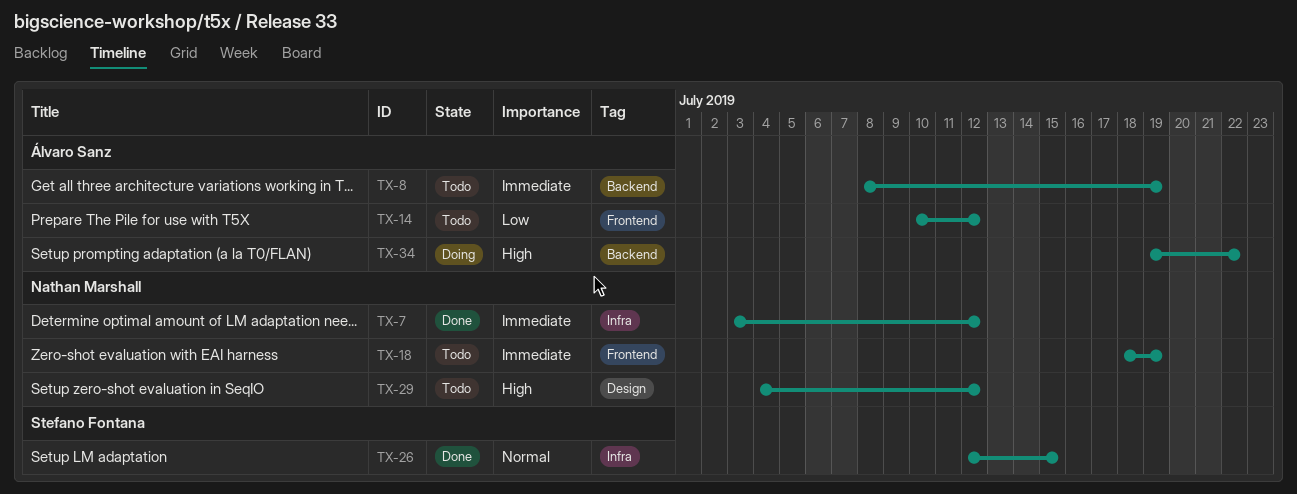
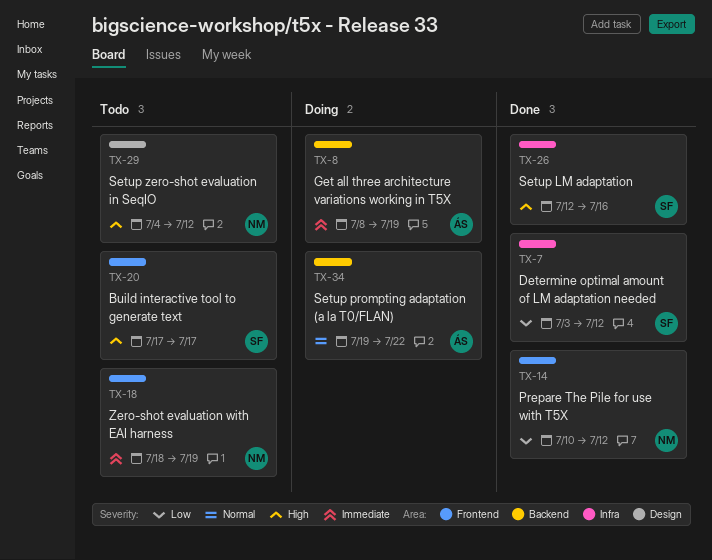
TX-7, owner: Nathan Marshall -> Stefano Fontana
TX-7, priority: Immediate -> Low
TX-8, status: Todo -> Doing
TX-14, status: Todo -> Done
TX-14, owner: Álvaro Sanz -> Nathan Marshall
TX-20: none -> present
TX-26, priority: Normal -> High
TX-26, due: Jul 15 -> Jul 16
TX-34, priority: High -> Normal

